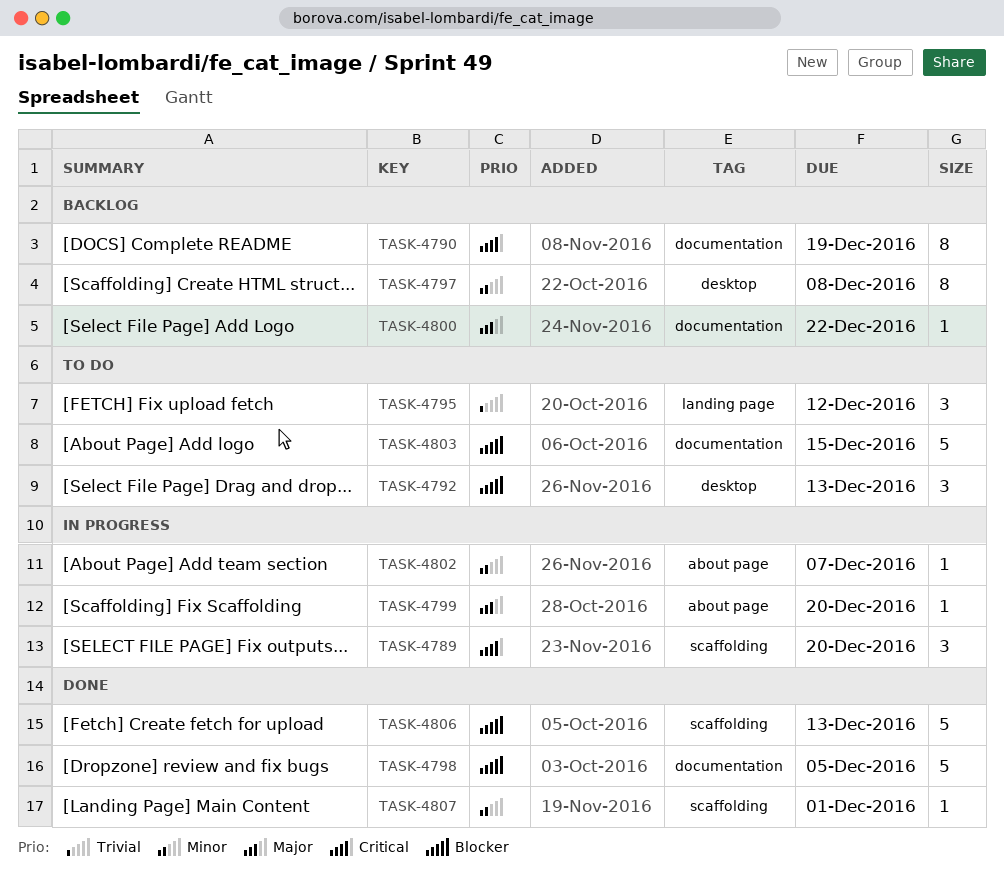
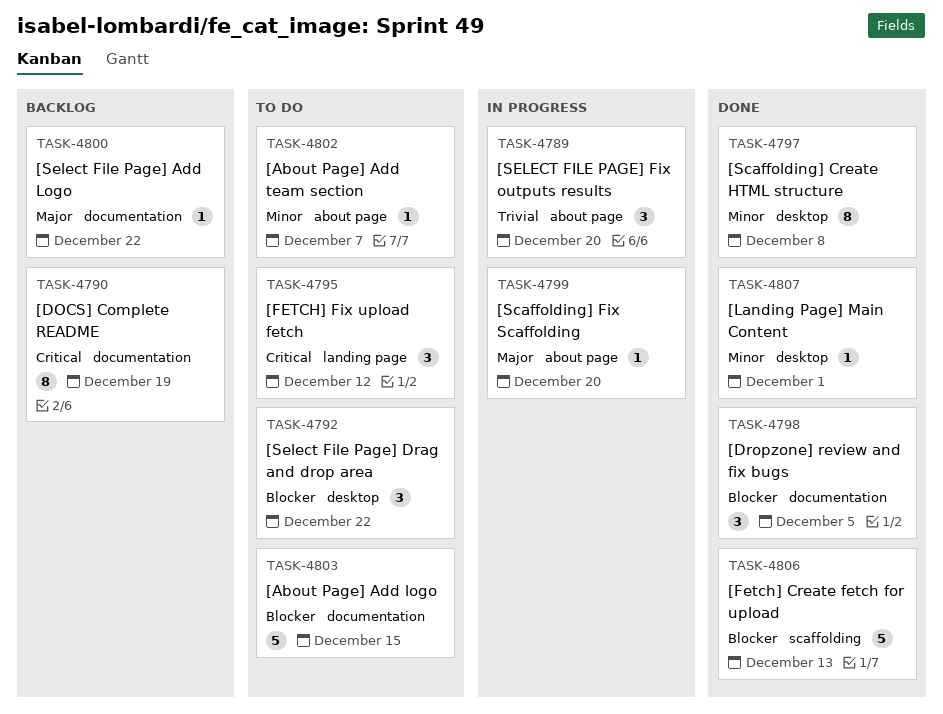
TASK-4789, priority: Critical -> Trivial
TASK-4789, label: scaffolding -> about page
TASK-4792, due: Dec 13 -> Dec 22
TASK-4795, priority: Trivial -> Critical
TASK-4797, status: Backlog -> Done
TASK-4798, estimate: 5 -> 3
TASK-4802, status: In progress -> To do
TASK-4807, label: scaffolding -> desktop

